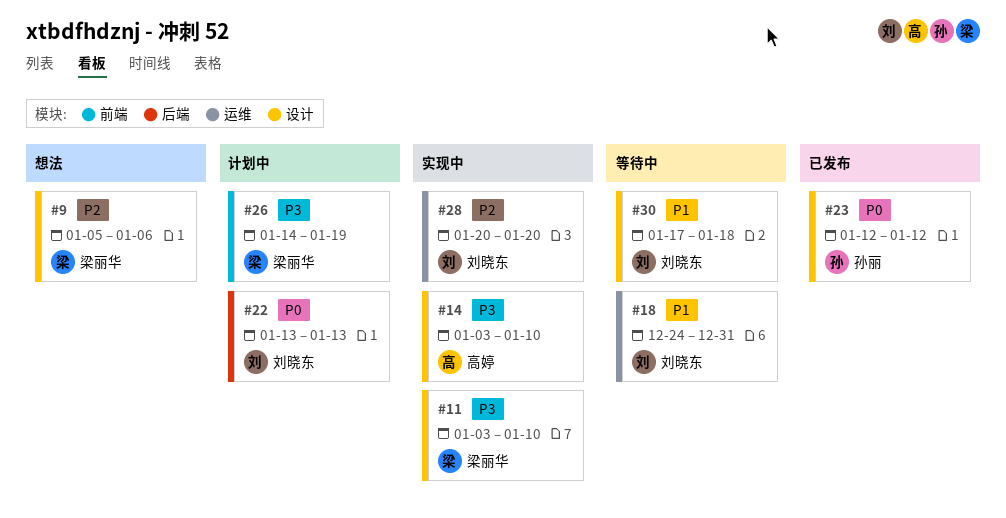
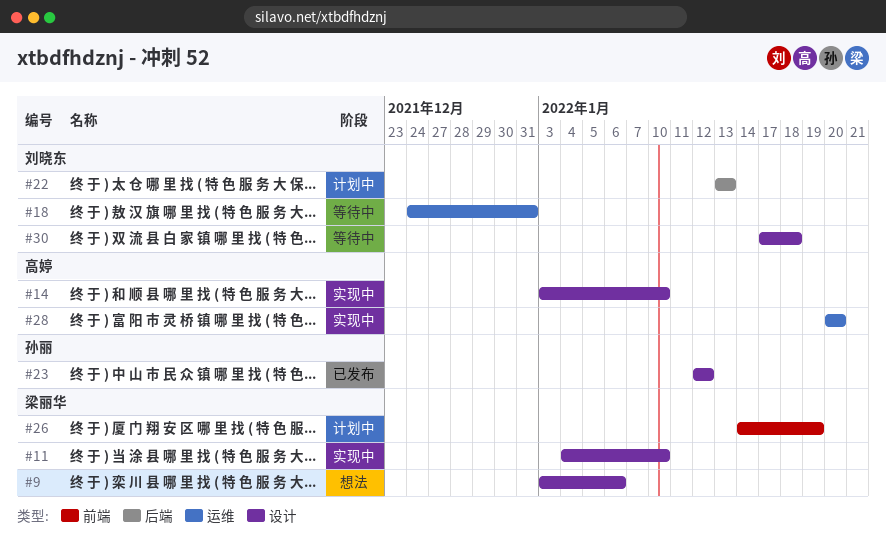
#9, start: Jan 5 -> Jan 3
#11, start: Jan 3 -> Jan 4
#28, owner: 刘晓东 -> 高婷

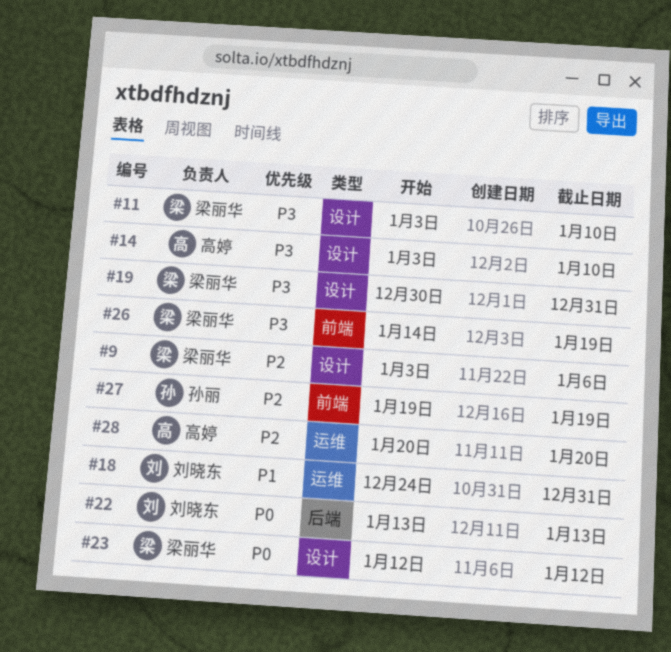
#11, start: Jan 4 -> Jan 3
#19: none -> present
#23, owner: 孙丽 -> 梁丽华
#27: none -> present
#30: present -> none

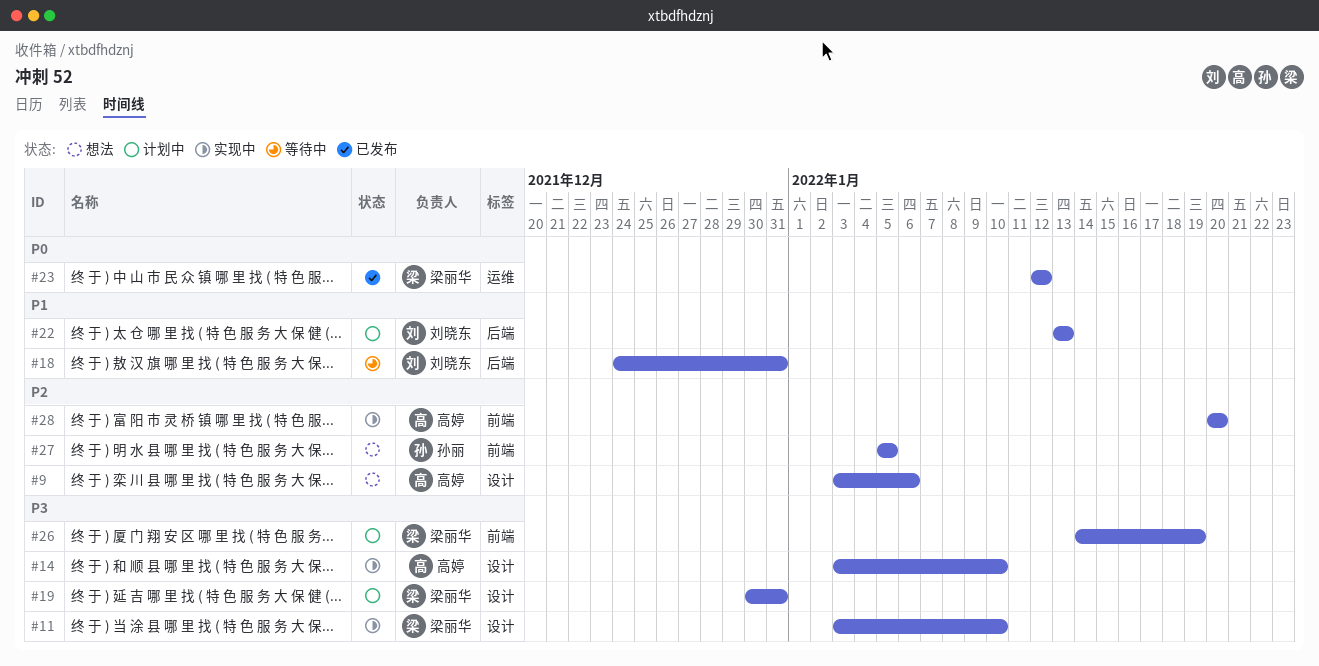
#9, owner: 梁丽华 -> 高婷
#18, label: 运维 -> 后端
#22, priority: P0 -> P1
#23, label: 设计 -> 运维
#27, start: Jan 19 -> Jan 5
#27, due: Jan 19 -> Jan 5
#28, label: 运维 -> 前端

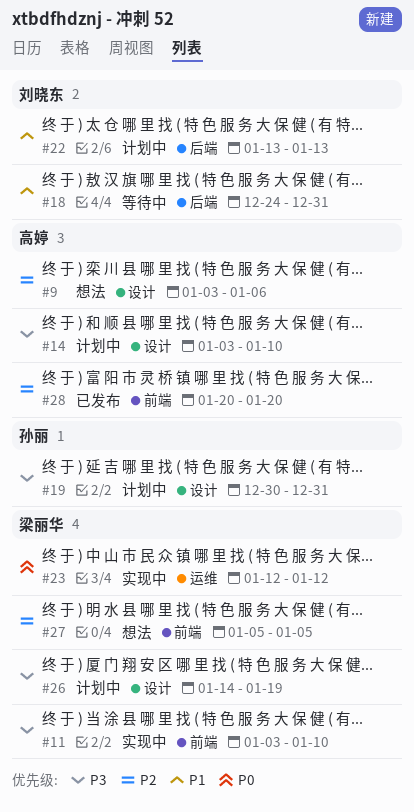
#11, label: 设计 -> 前端
#14, status: 实现中 -> 计划中
#19, owner: 梁丽华 -> 孙丽
#23, status: 已发布 -> 实现中
#26, label: 前端 -> 设计
#27, owner: 孙丽 -> 梁丽华
#28, status: 实现中 -> 已发布

